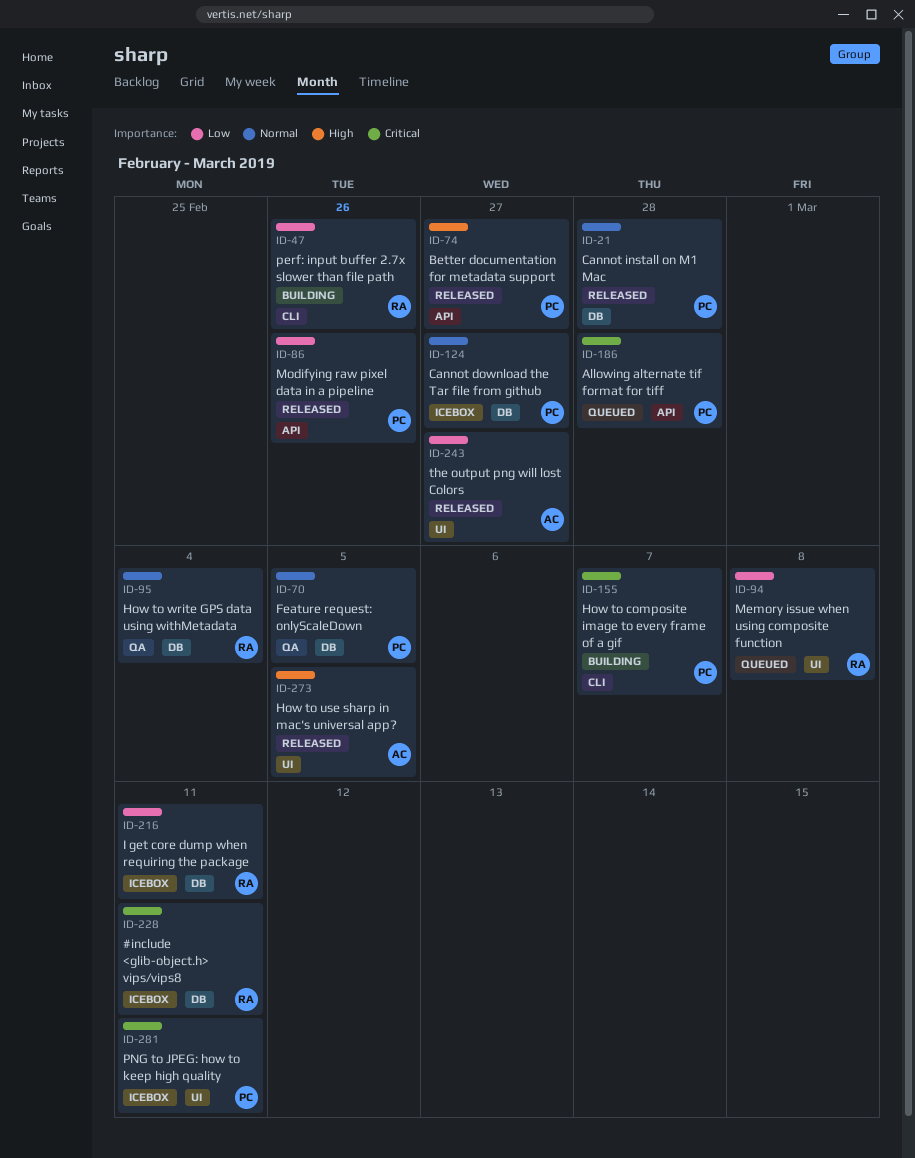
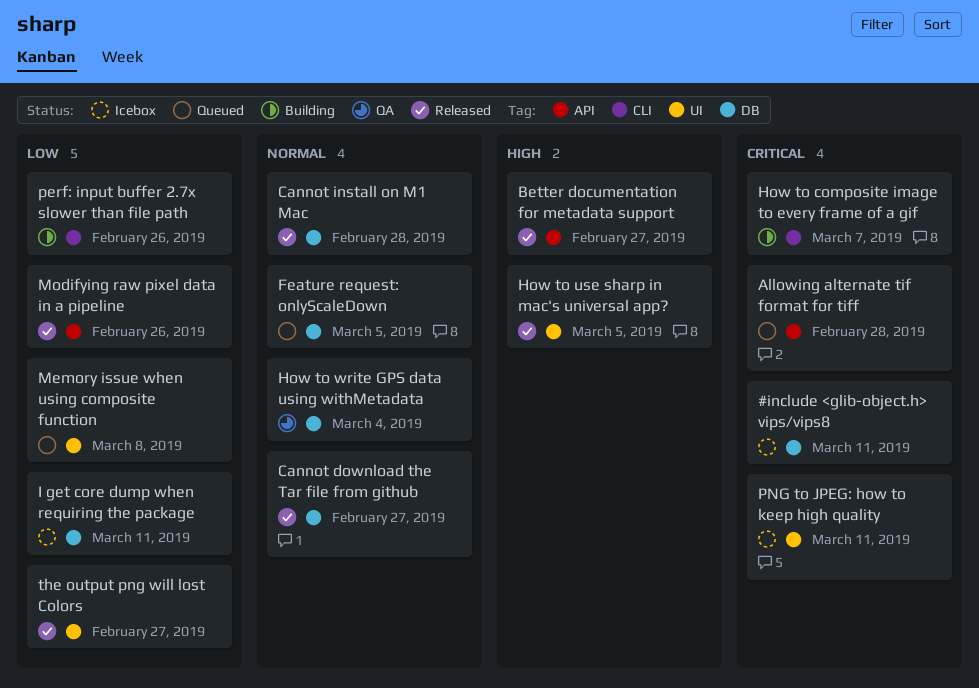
Cannot download the Tar file from github, status: Icebox -> Released
Feature request: onlyScaleDown, status: QA -> Queued

